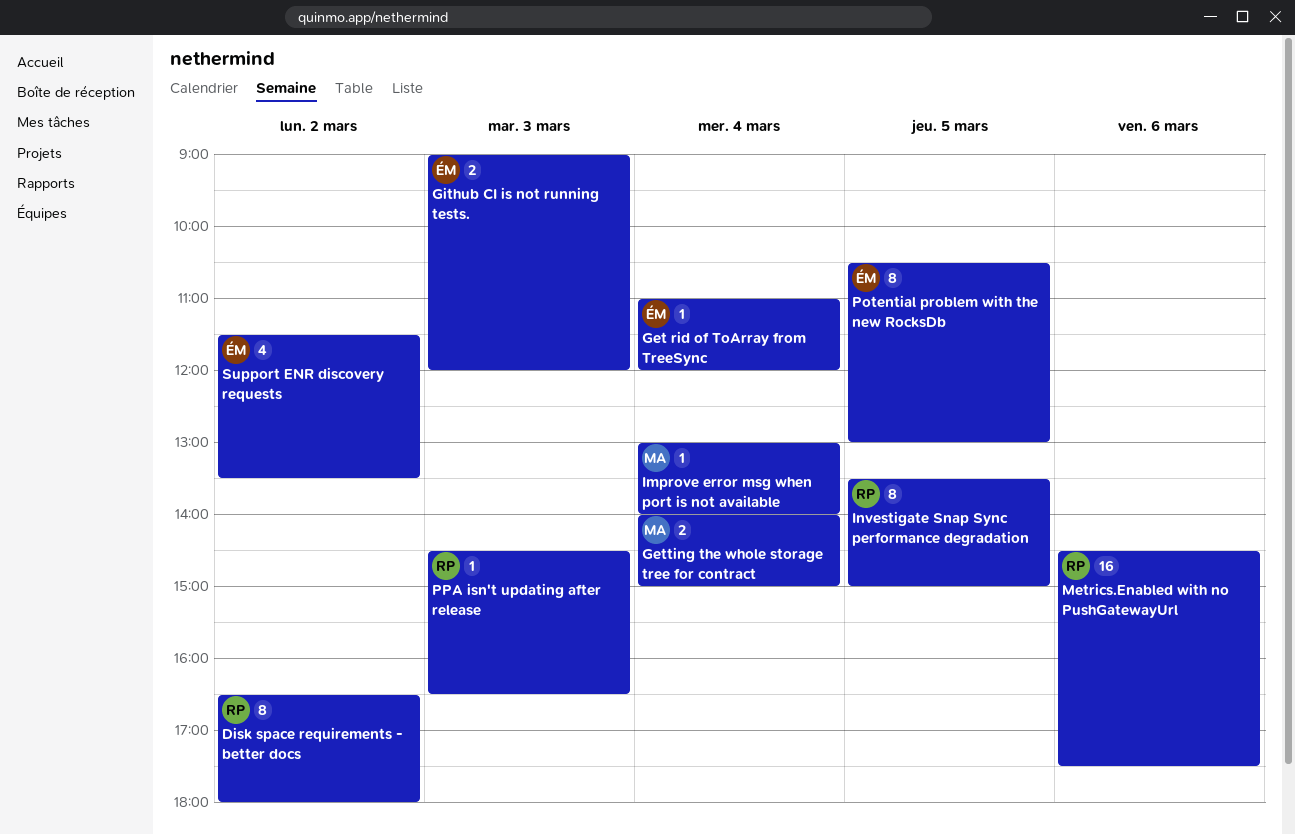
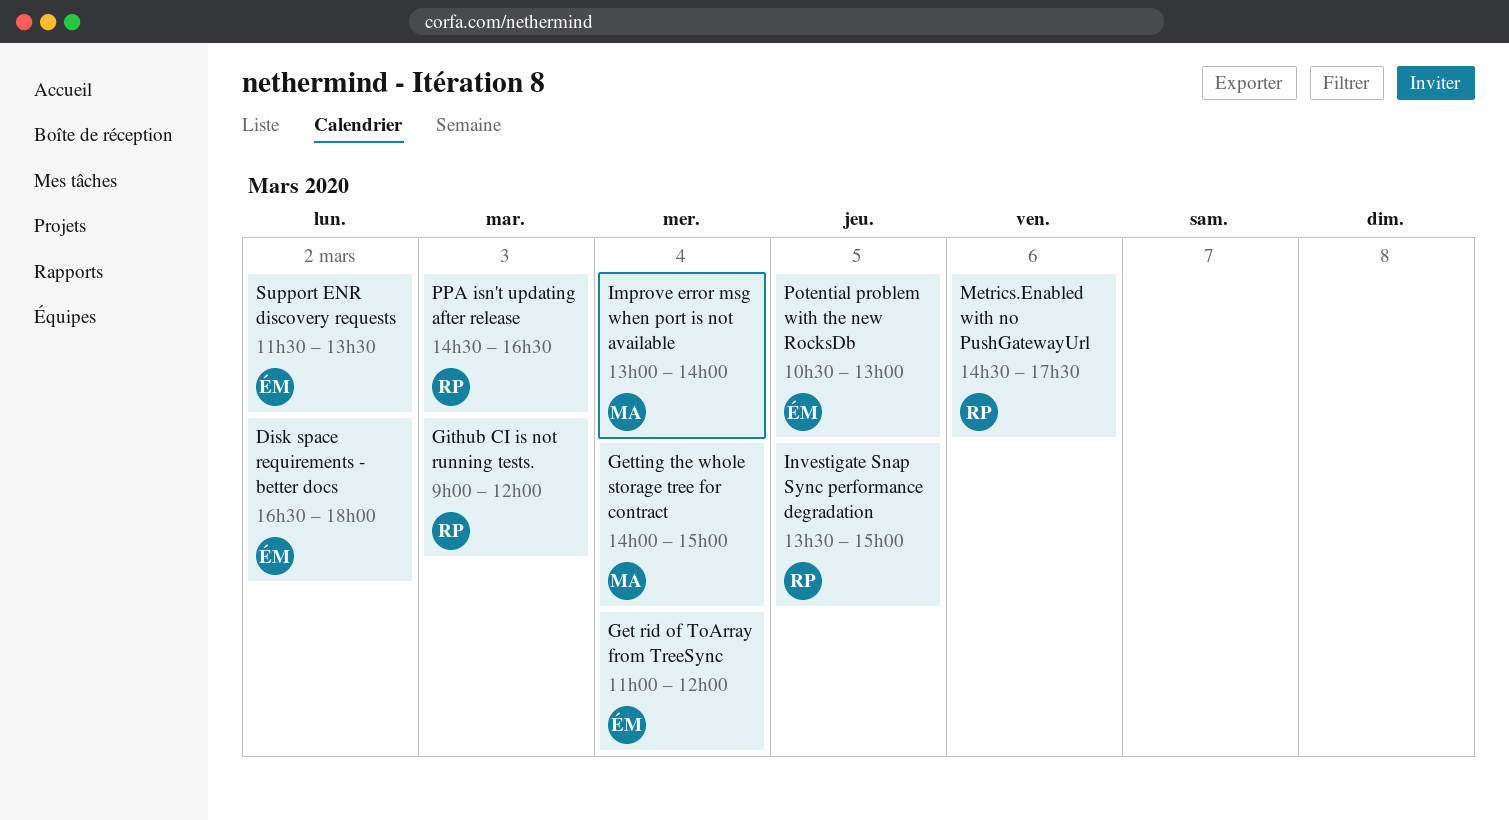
Disk space requirements - better docs, owner: RP -> ÉM
Github CI is not running tests., owner: ÉM -> RP

